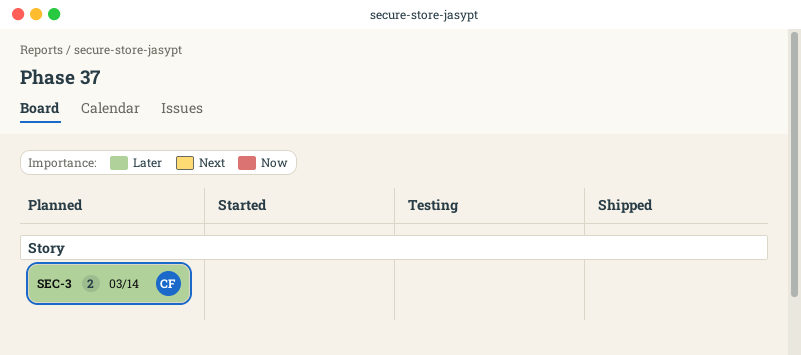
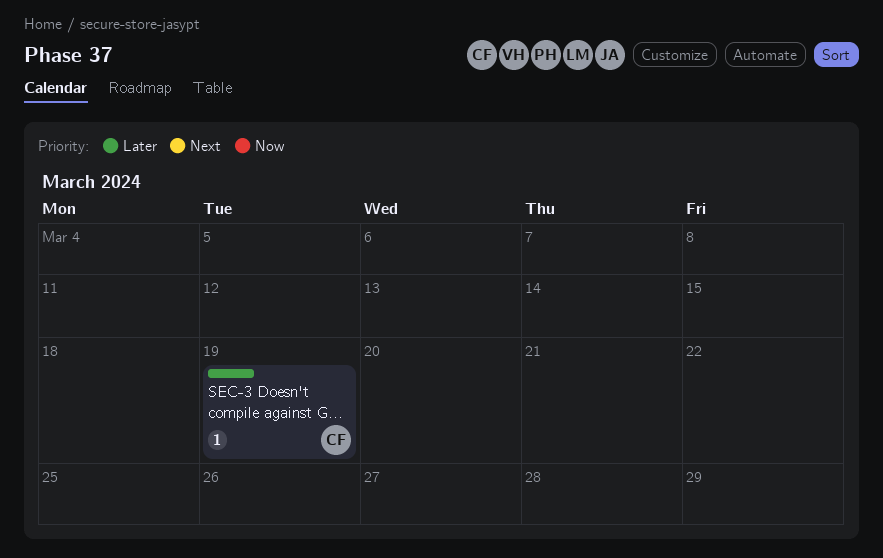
SEC-3, estimate: 2 -> 1
SEC-3, due: Mar 14 -> Mar 19

